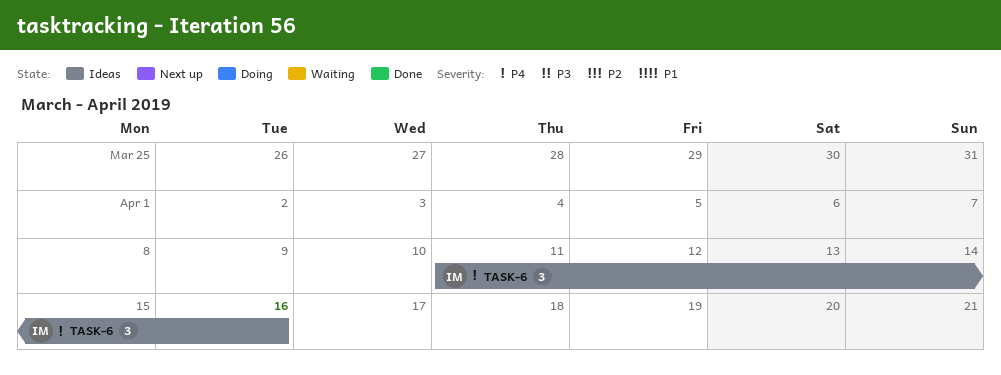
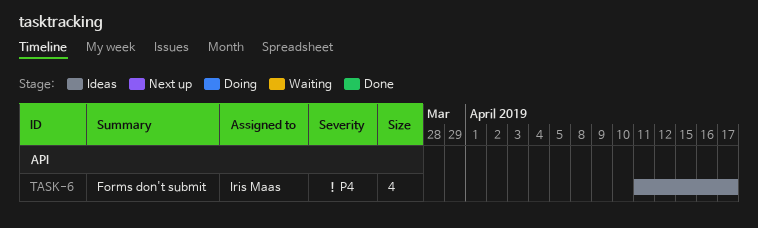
TASK-6, estimate: 3 -> 4
TASK-6, due: Apr 16 -> Apr 17

